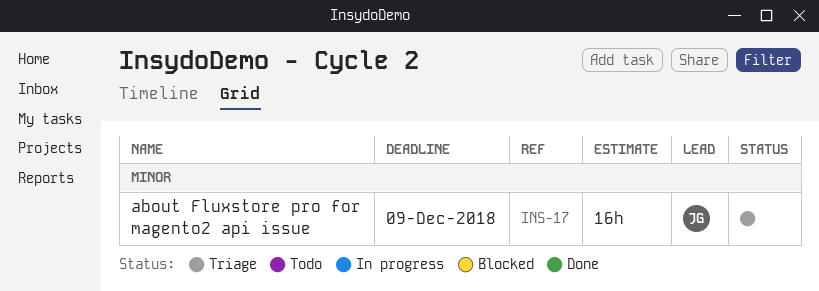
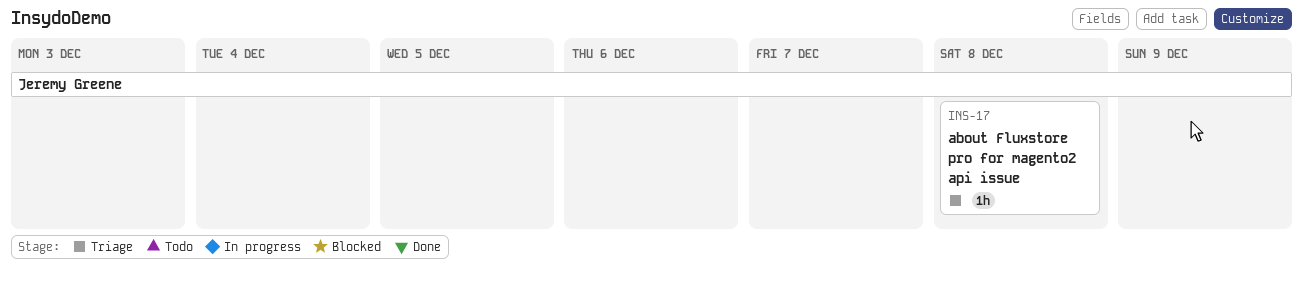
INS-17, estimate: 16h -> 1h
INS-17, due: Dec 9 -> Dec 8

